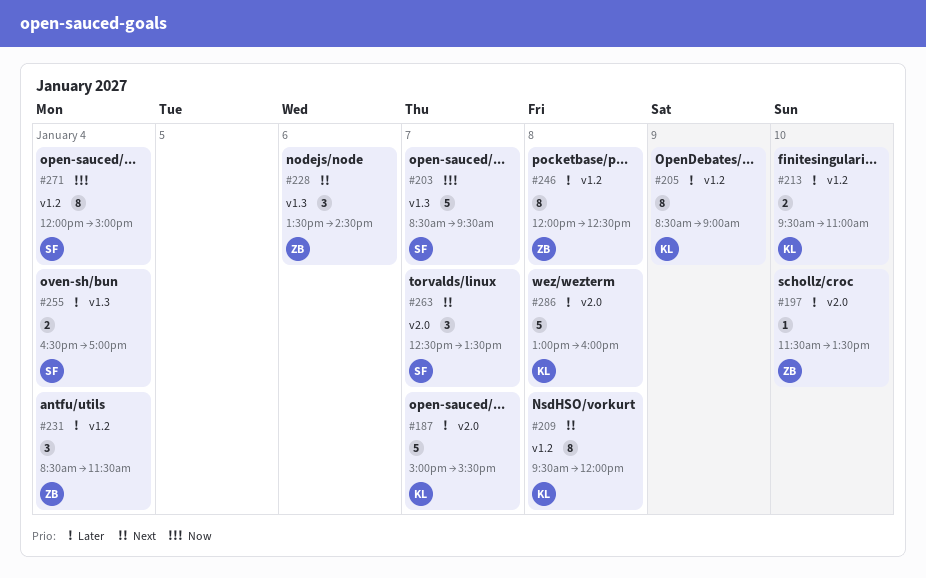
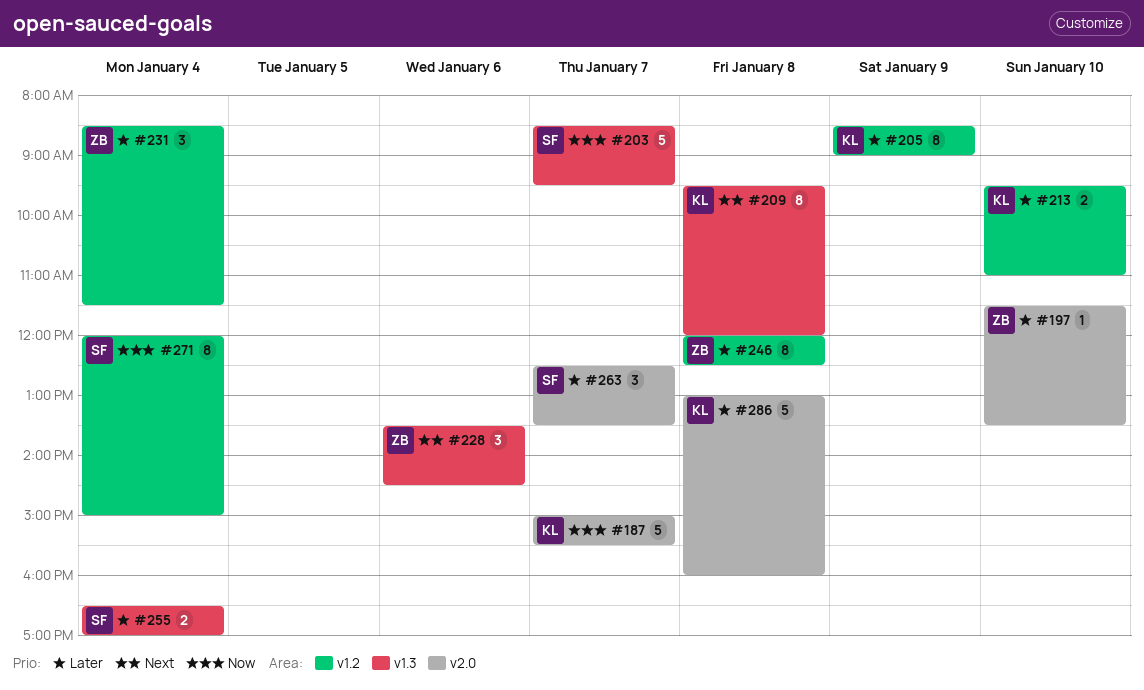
#187, priority: Later -> Now
#209, label: v1.2 -> v1.3
#263, priority: Next -> Later

